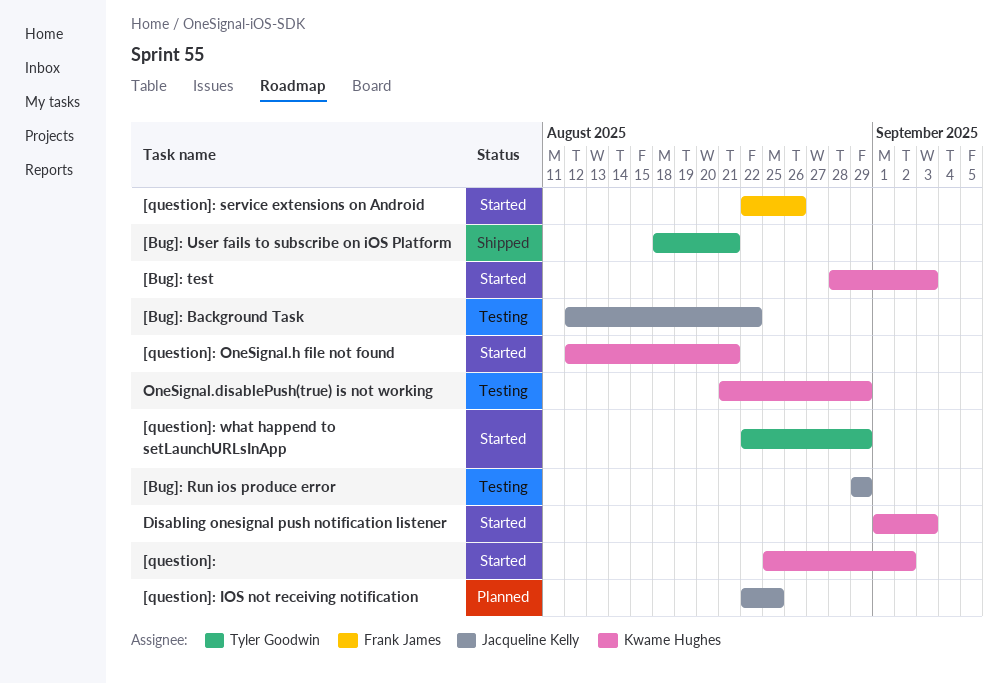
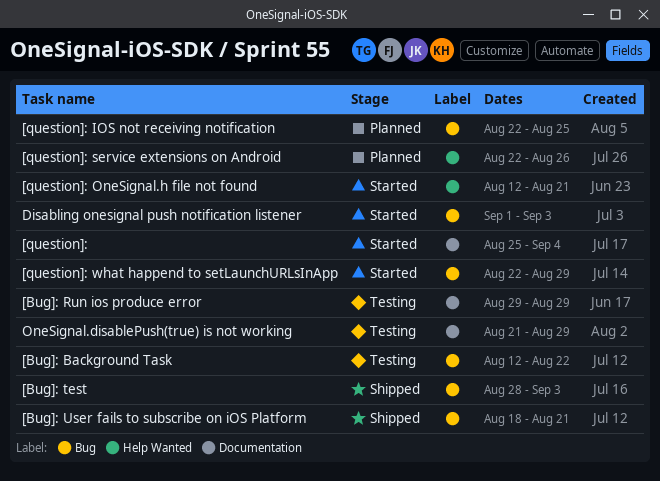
[Bug]: test, status: Started -> Shipped
[question]:, due: Sep 2 -> Sep 4
[question]: service extensions on Android, status: Started -> Planned

